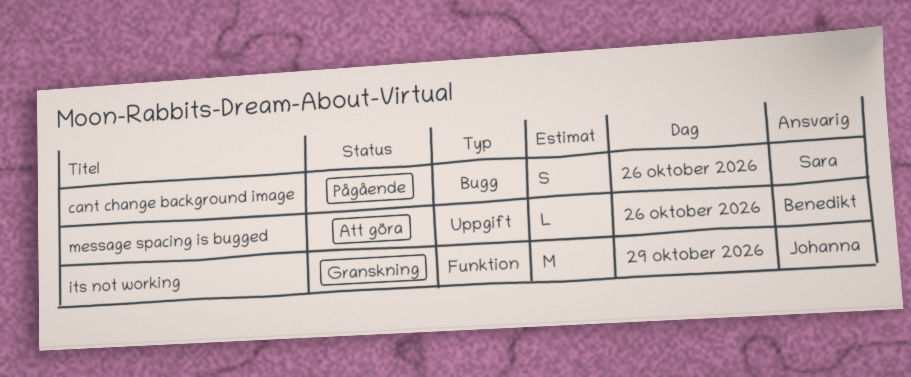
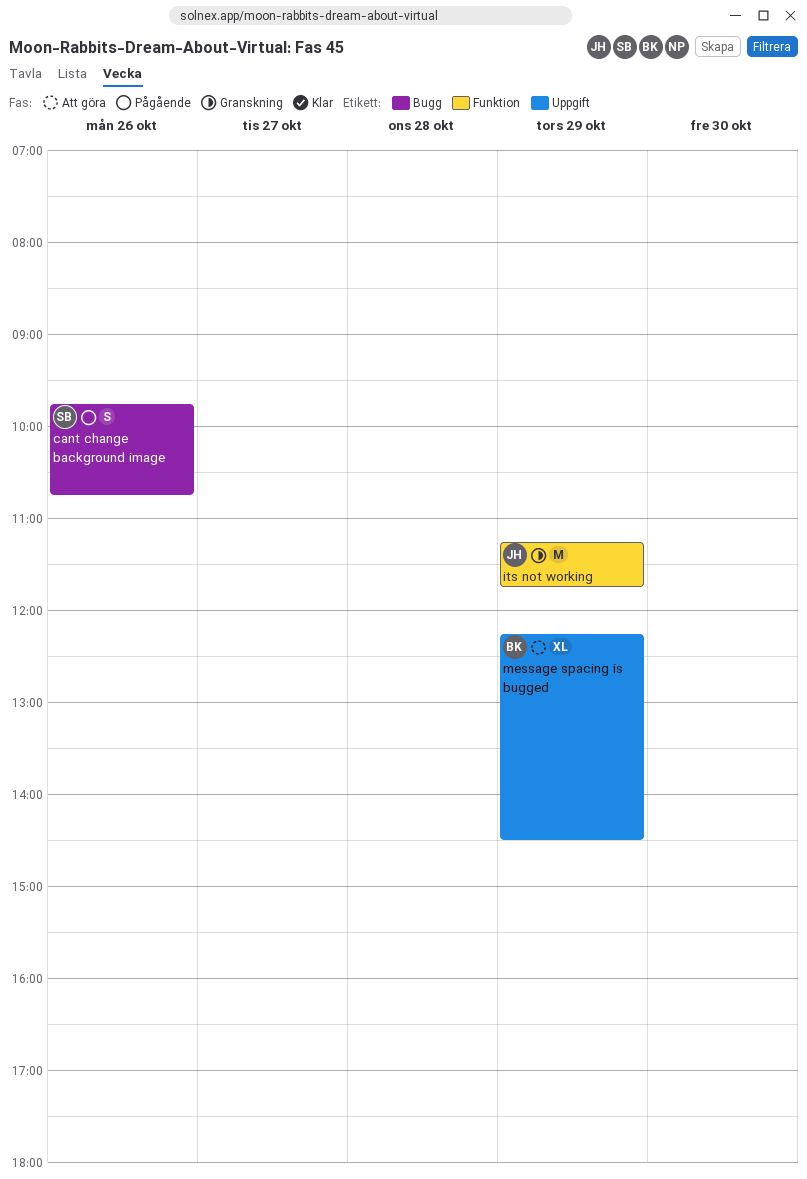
message spacing is bugged, estimate: L -> XL
message spacing is bugged, day: Oct 26 -> Oct 29

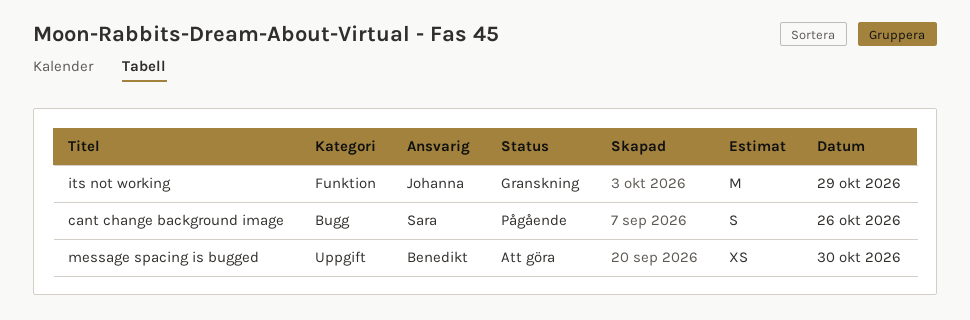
message spacing is bugged, estimate: XL -> XS
message spacing is bugged, day: Oct 29 -> Oct 30

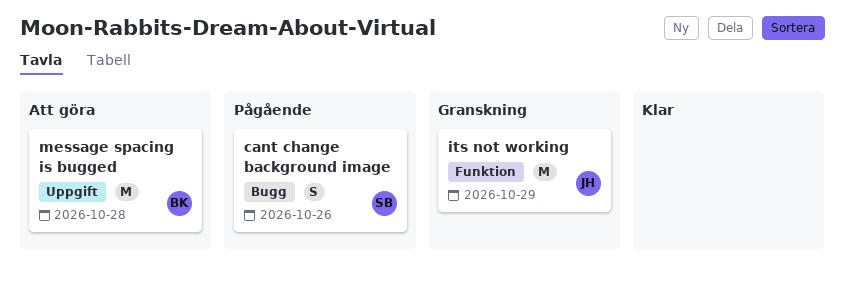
message spacing is bugged, estimate: XS -> M
message spacing is bugged, day: Oct 30 -> Oct 28

